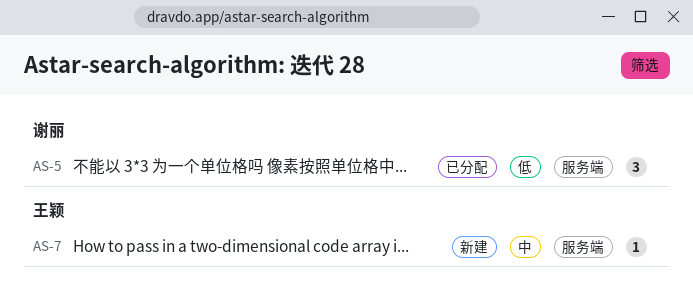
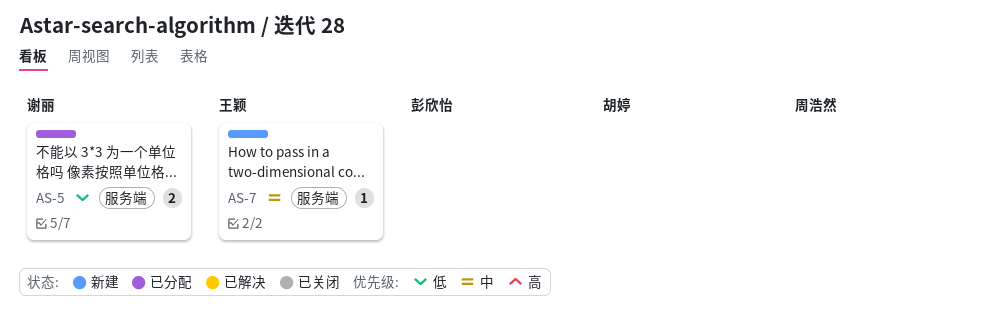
AS-5, estimate: 3 -> 2

